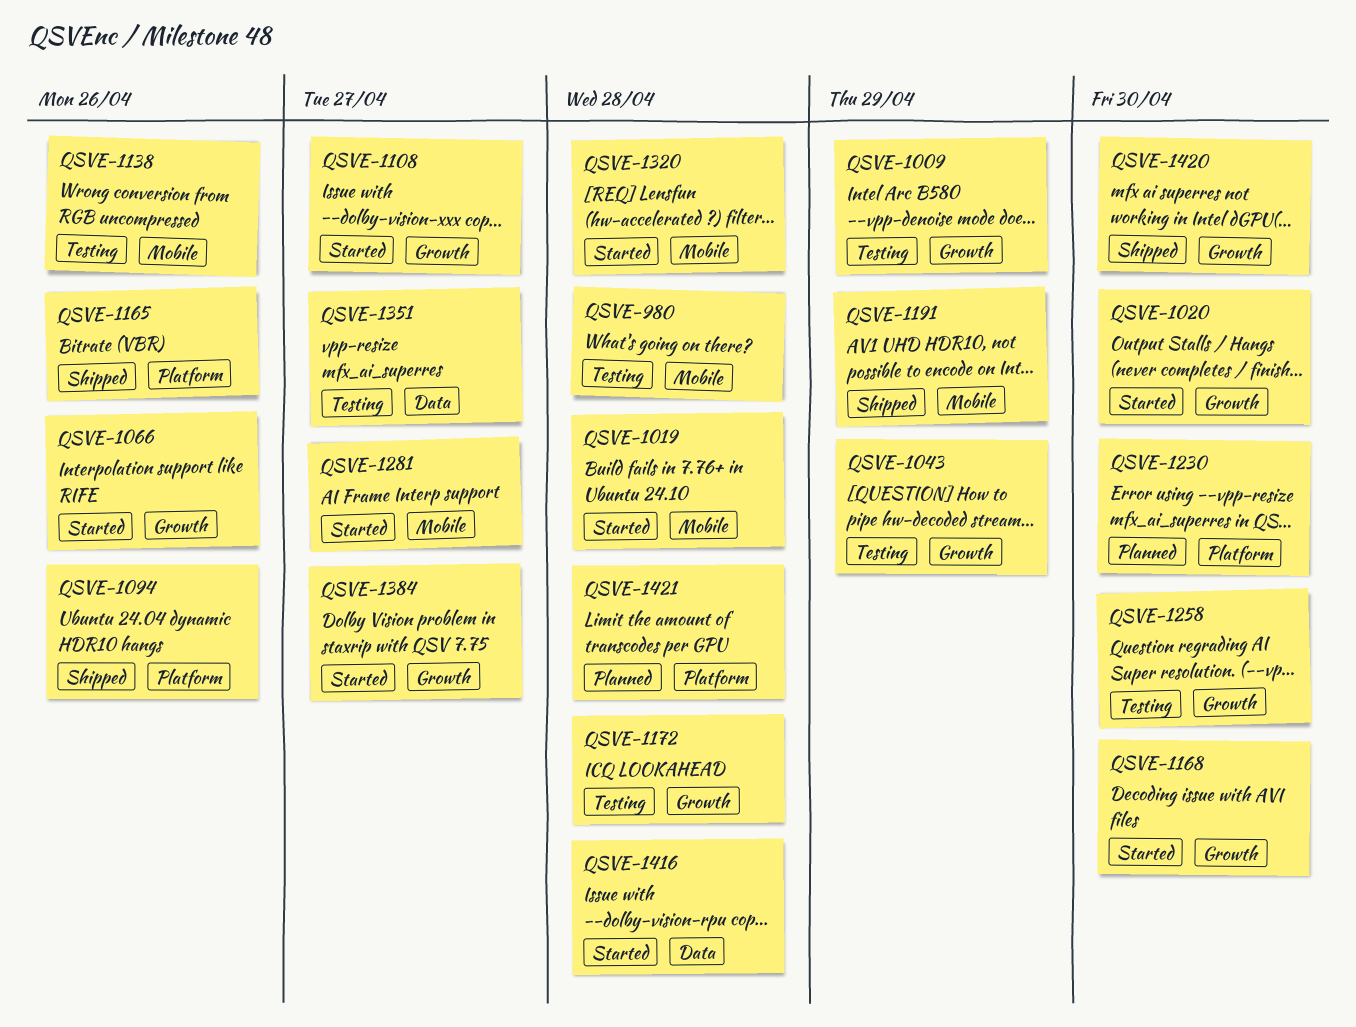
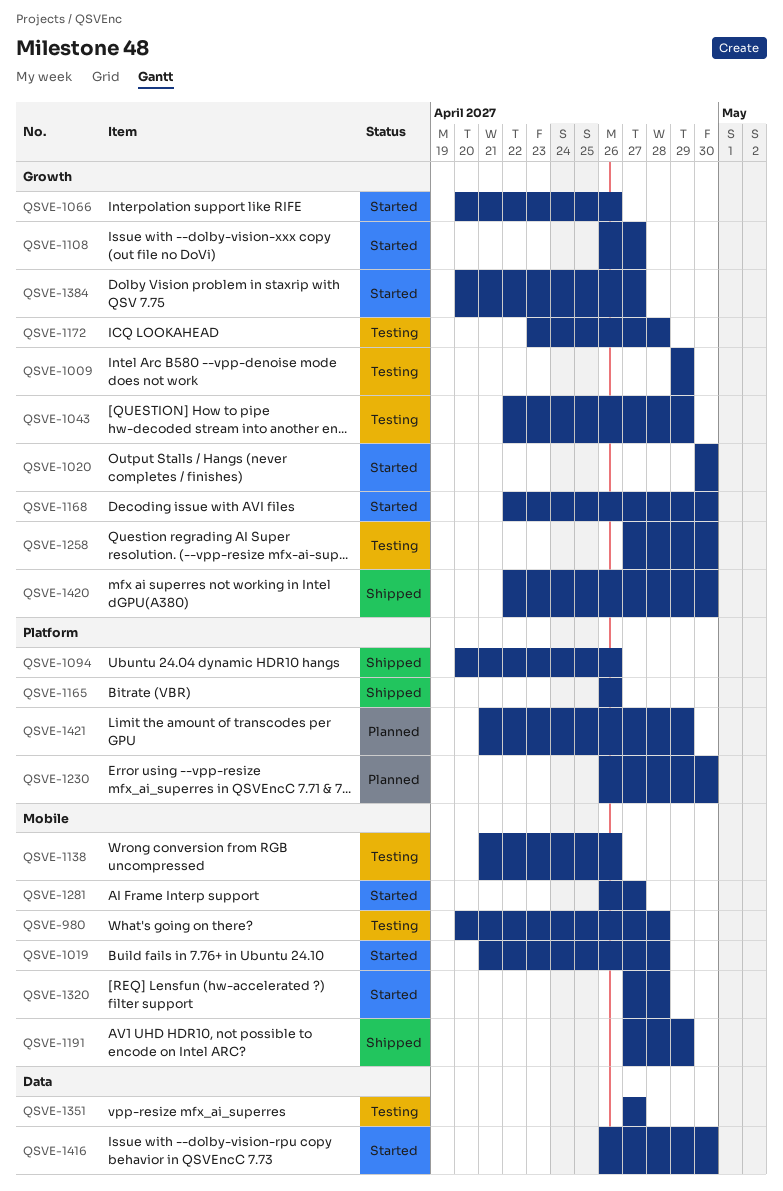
QSVE-1416, due: Apr 28 -> Apr 30
QSVE-1421, due: Apr 28 -> Apr 29

